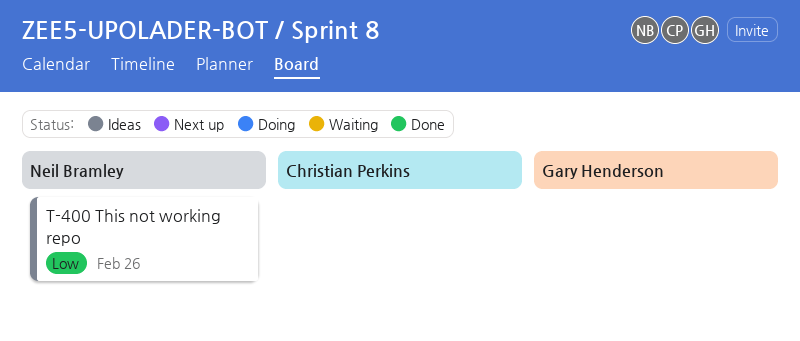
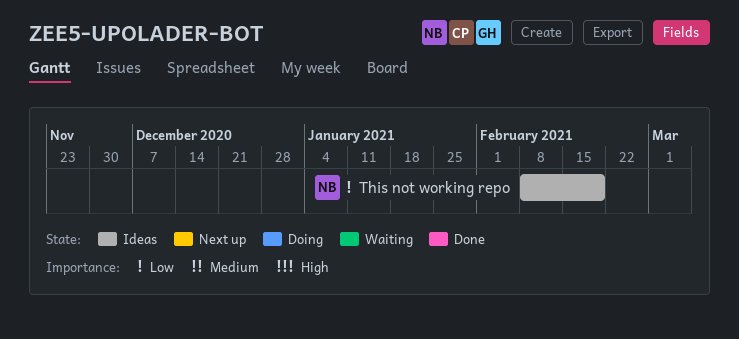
This not working repo, due: Feb 26 -> Feb 19

